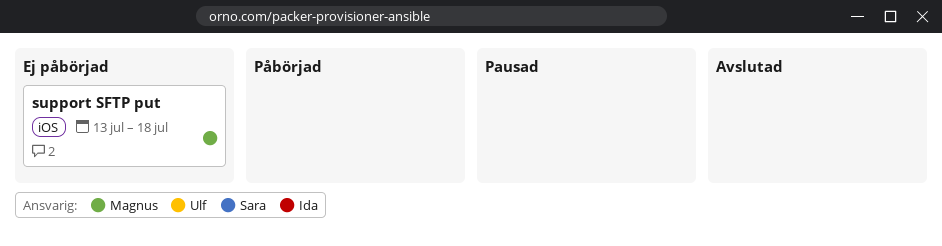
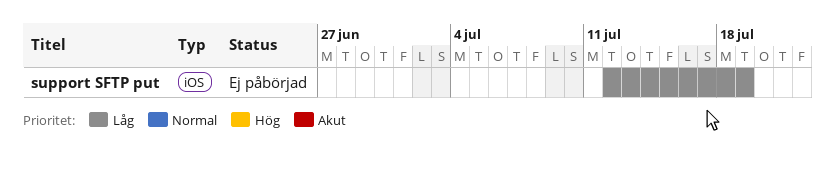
support SFTP put, start: Jul 13 -> Jul 12
support SFTP put, due: Jul 18 -> Jul 19

